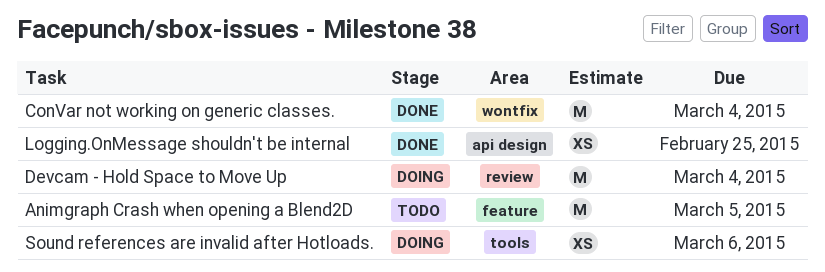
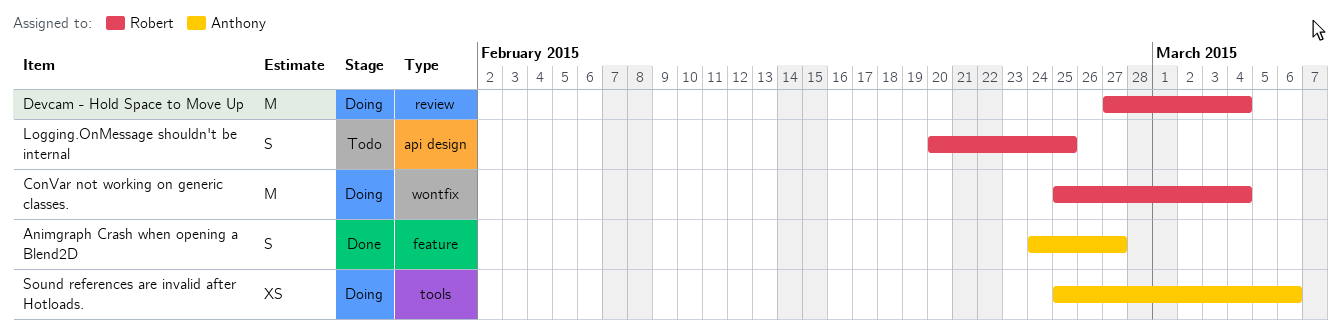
Animgraph Crash when opening a Blend2D, status: Todo -> Done
Animgraph Crash when opening a Blend2D, estimate: M -> S
Animgraph Crash when opening a Blend2D, due: Mar 5 -> Feb 27
ConVar not working on generic classes., status: Done -> Doing
Logging.OnMessage shouldn't be internal, status: Done -> Todo
Logging.OnMessage shouldn't be internal, estimate: XS -> S

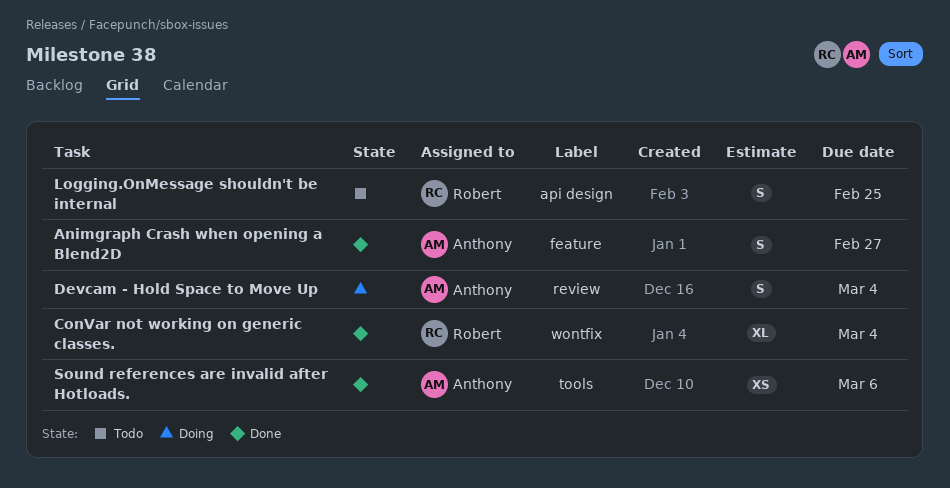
ConVar not working on generic classes., status: Doing -> Done
ConVar not working on generic classes., estimate: M -> XL
Devcam - Hold Space to Move Up, owner: Robert -> Anthony
Devcam - Hold Space to Move Up, estimate: M -> S
Sound references are invalid after Hotloads., status: Doing -> Done

